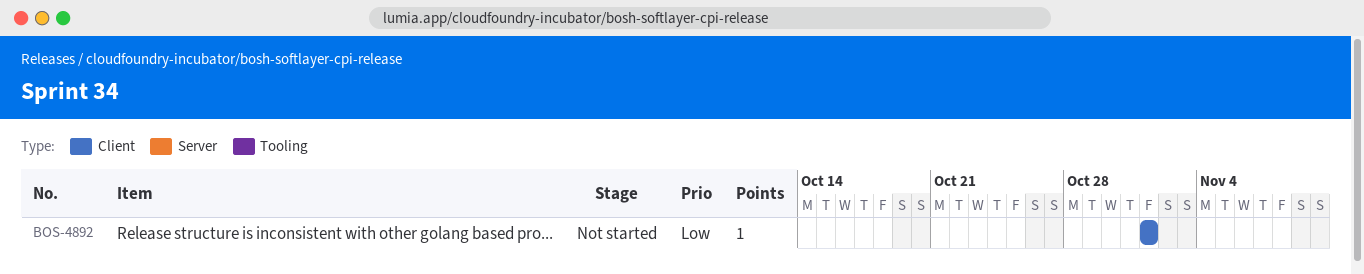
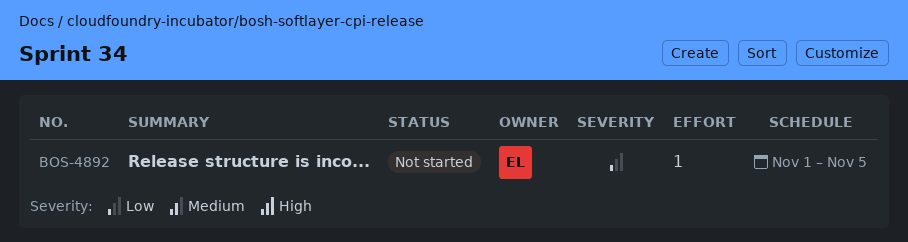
BOS-4892, due: Nov 1 -> Nov 5

